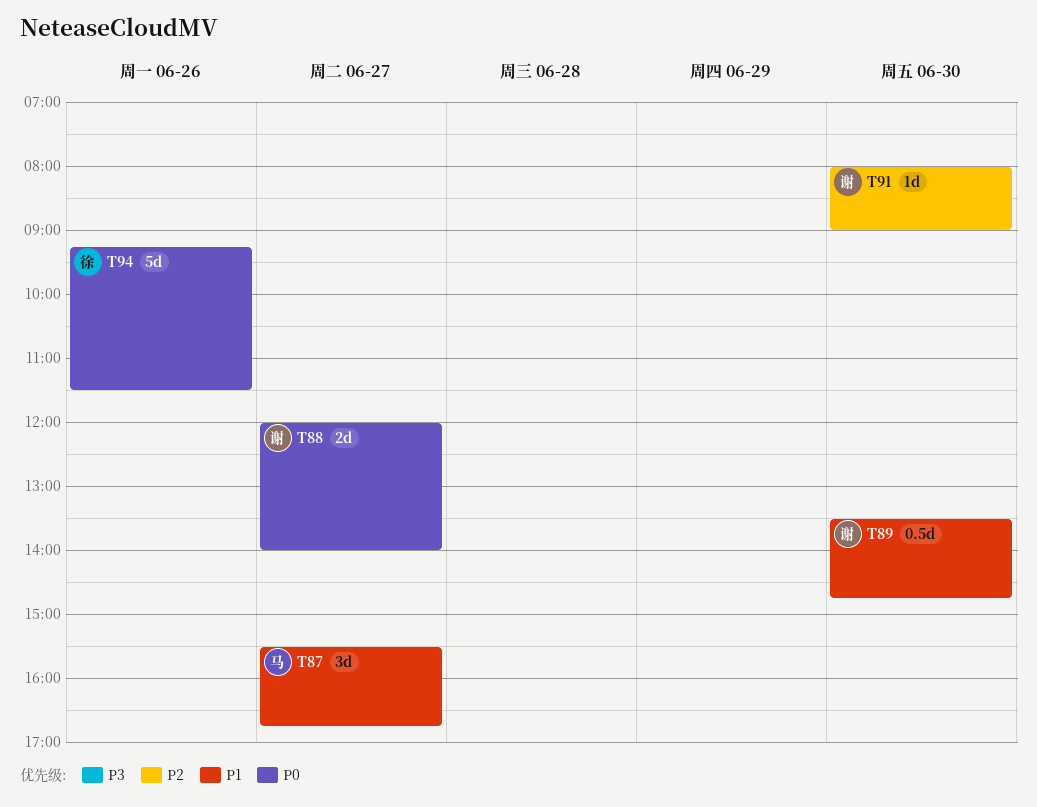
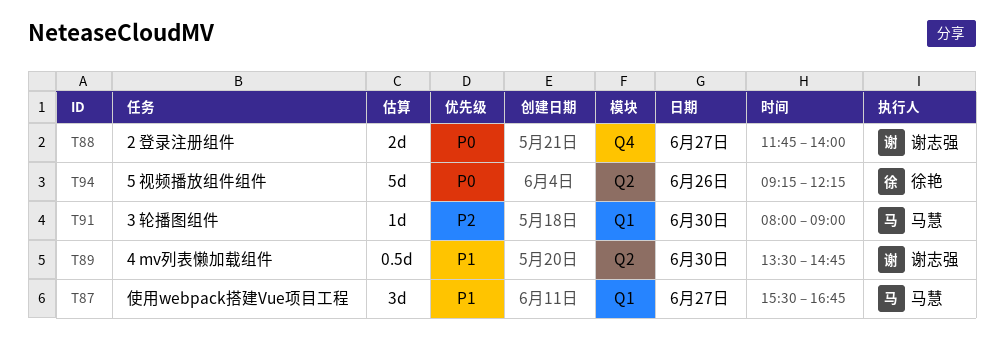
T88, begins: 12:00 -> 11:45
T91, owner: 谢志强 -> 马慧
T94, ends: 11:30 -> 12:15

